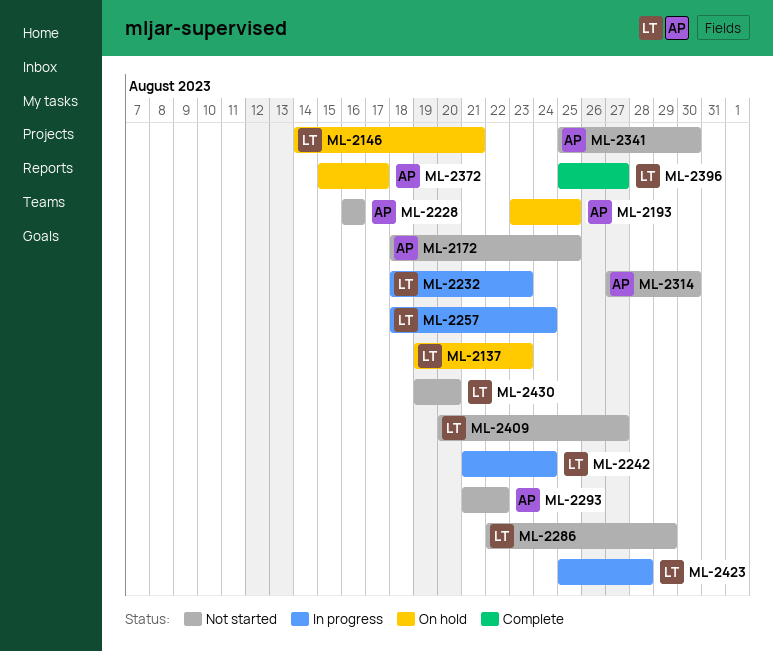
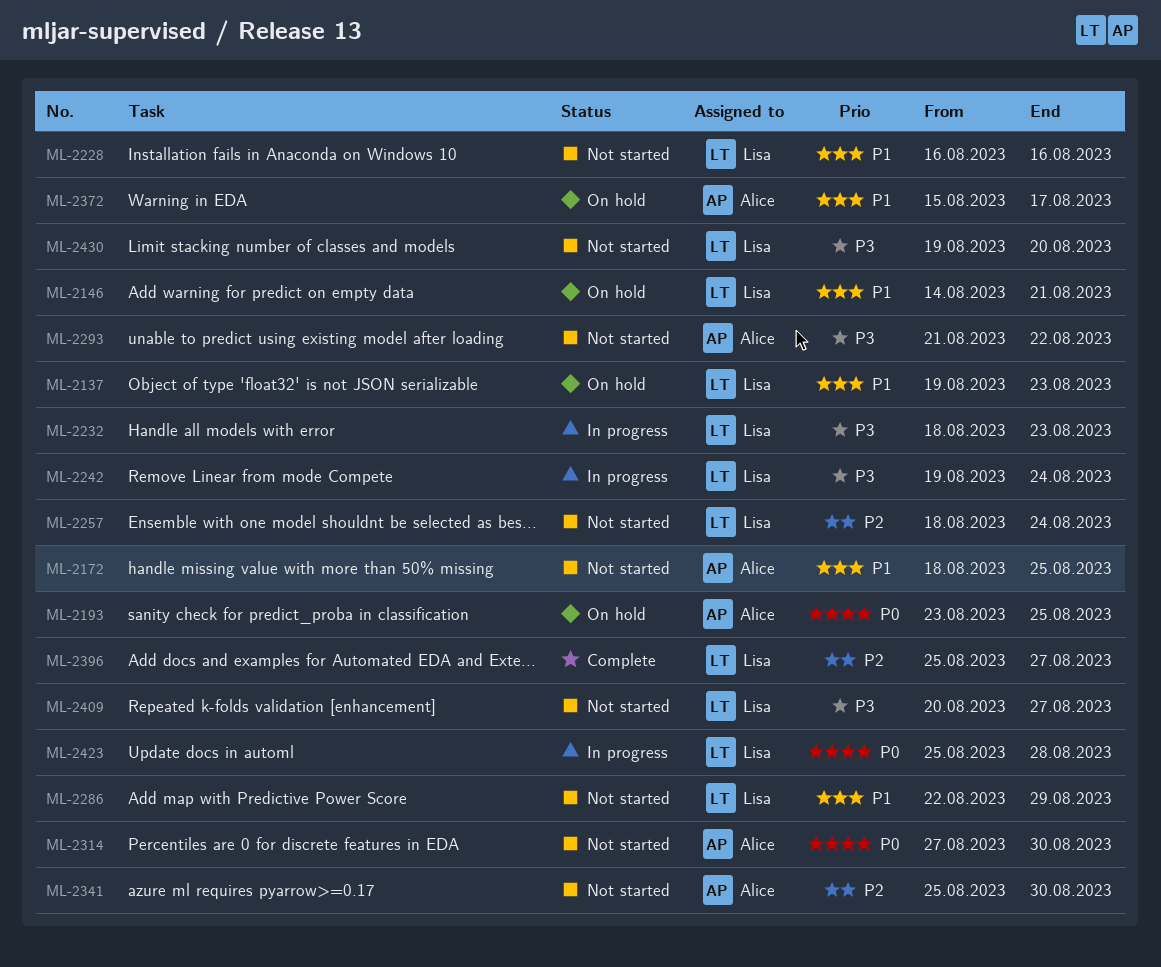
ML-2228, owner: Alice -> Lisa
ML-2242, start: Aug 21 -> Aug 19
ML-2257, status: In progress -> Not started

